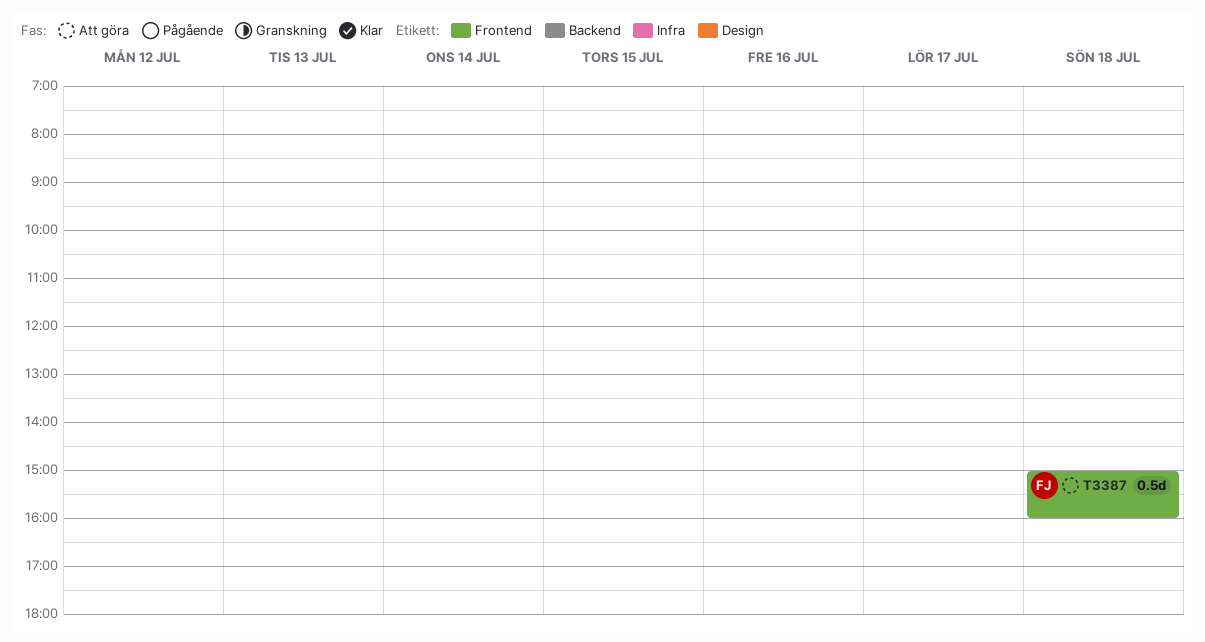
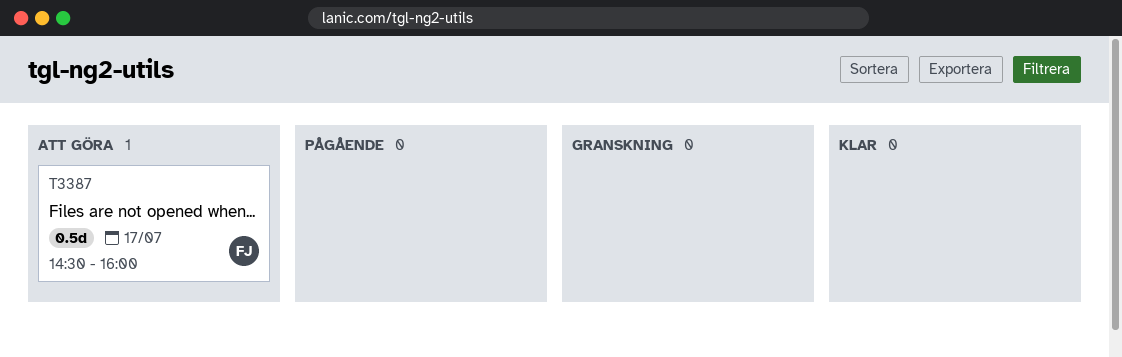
T3387, day: Jul 18 -> Jul 17
T3387, begins: 15:00 -> 14:30

